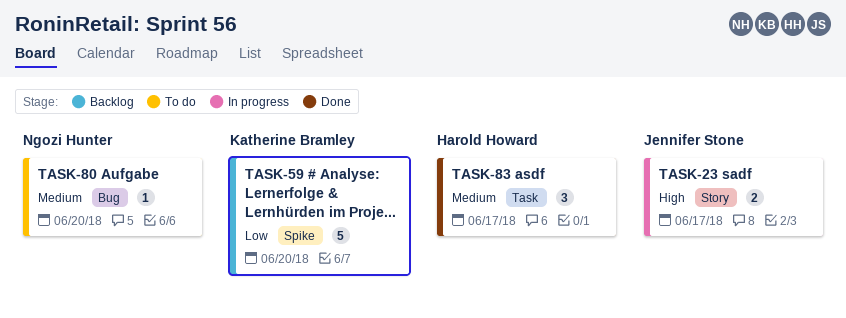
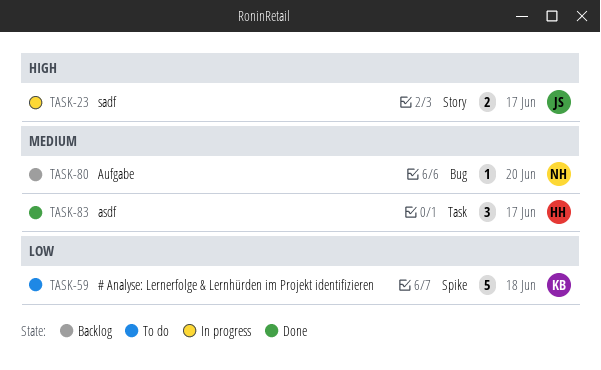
TASK-59, status: Backlog -> To do
TASK-59, due: Jun 20 -> Jun 18
TASK-80, status: To do -> Backlog

